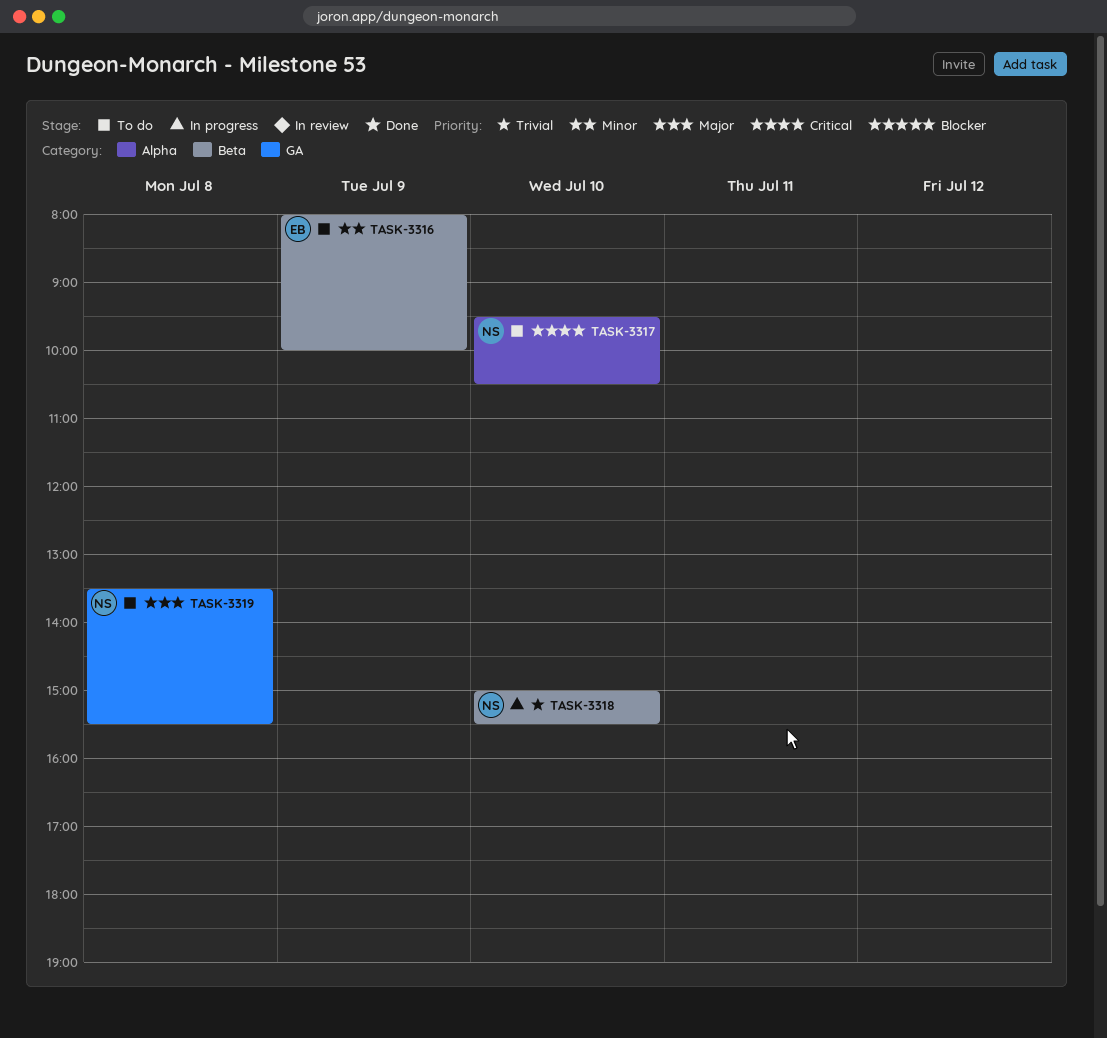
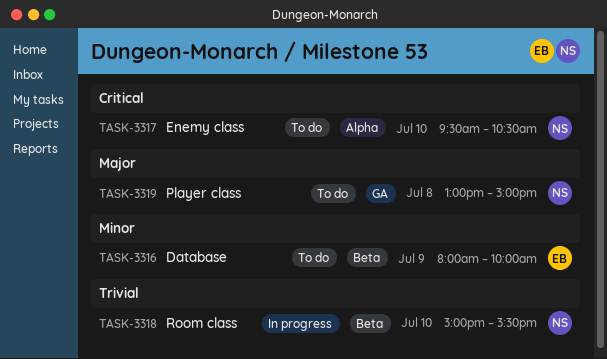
TASK-3319, begins: 13:30 -> 13:00
TASK-3319, ends: 15:30 -> 15:00

